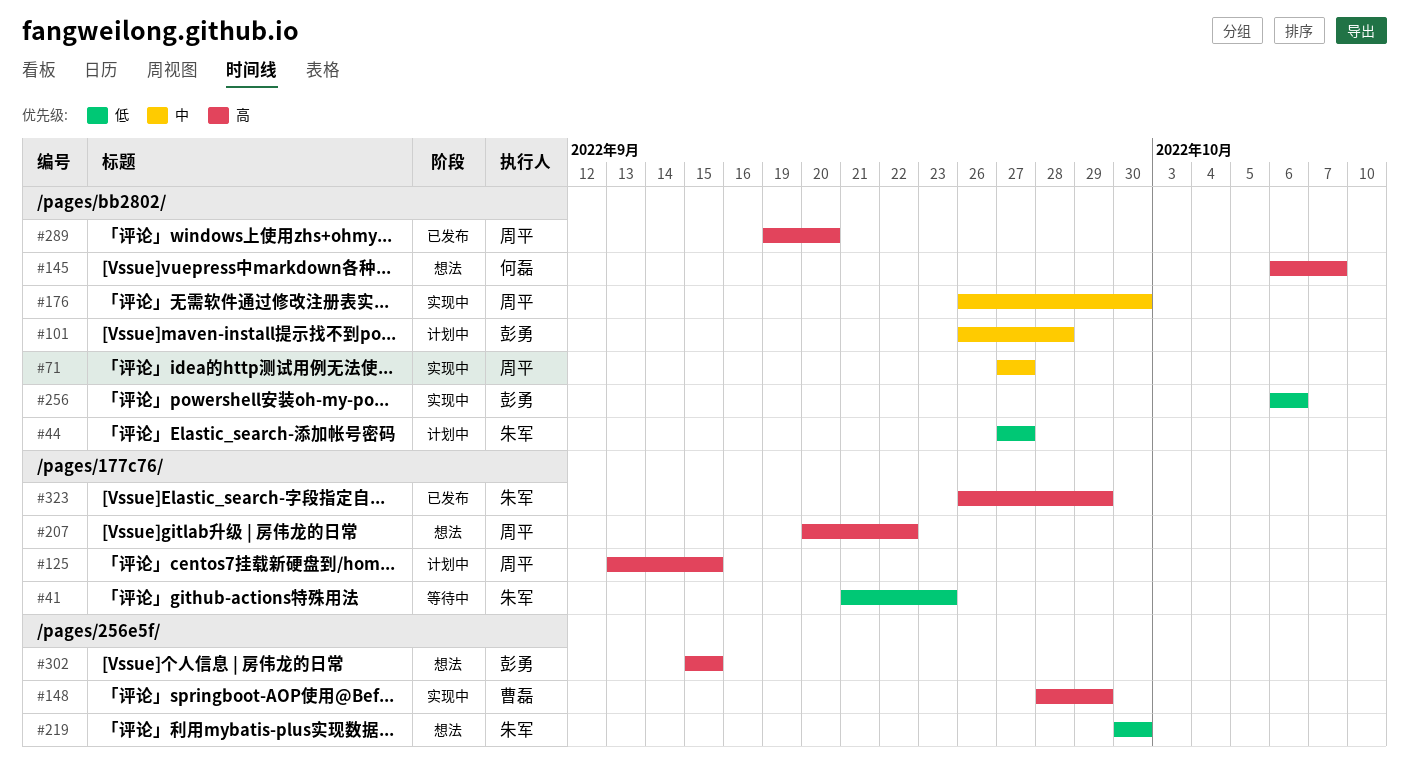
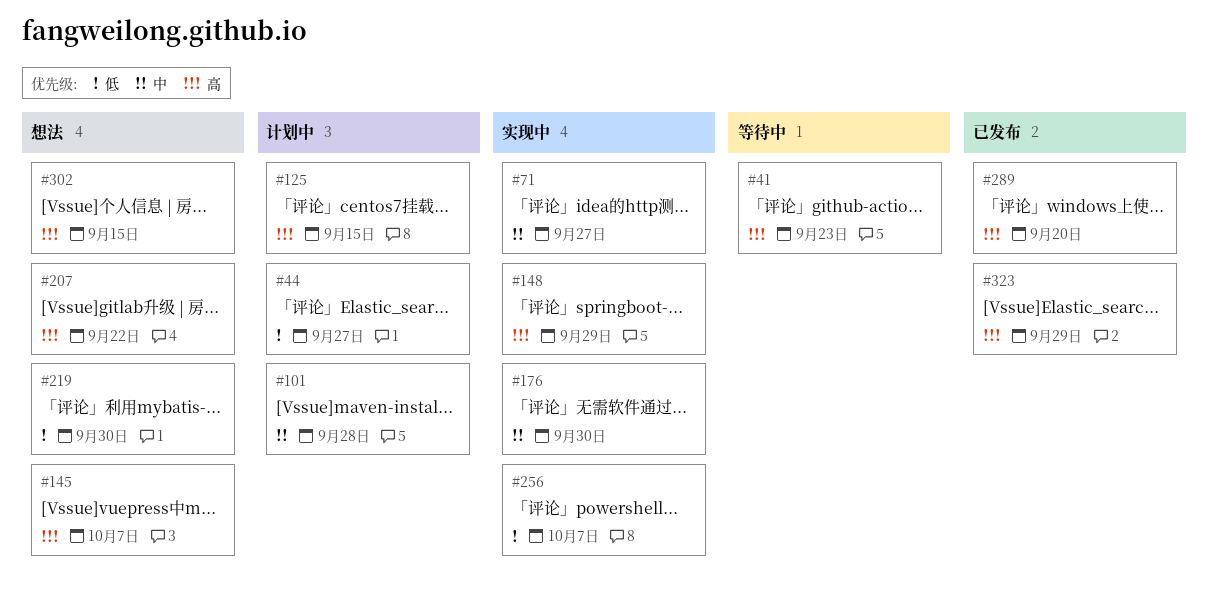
#41, priority: 低 -> 高
#256, due: Oct 6 -> Oct 7

